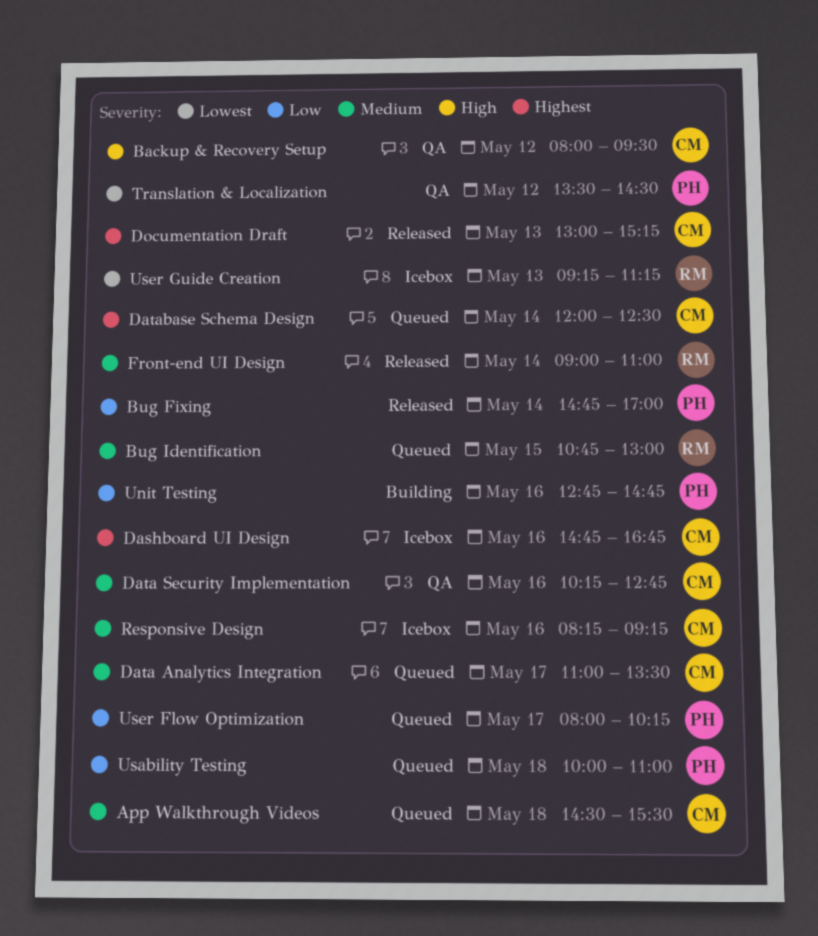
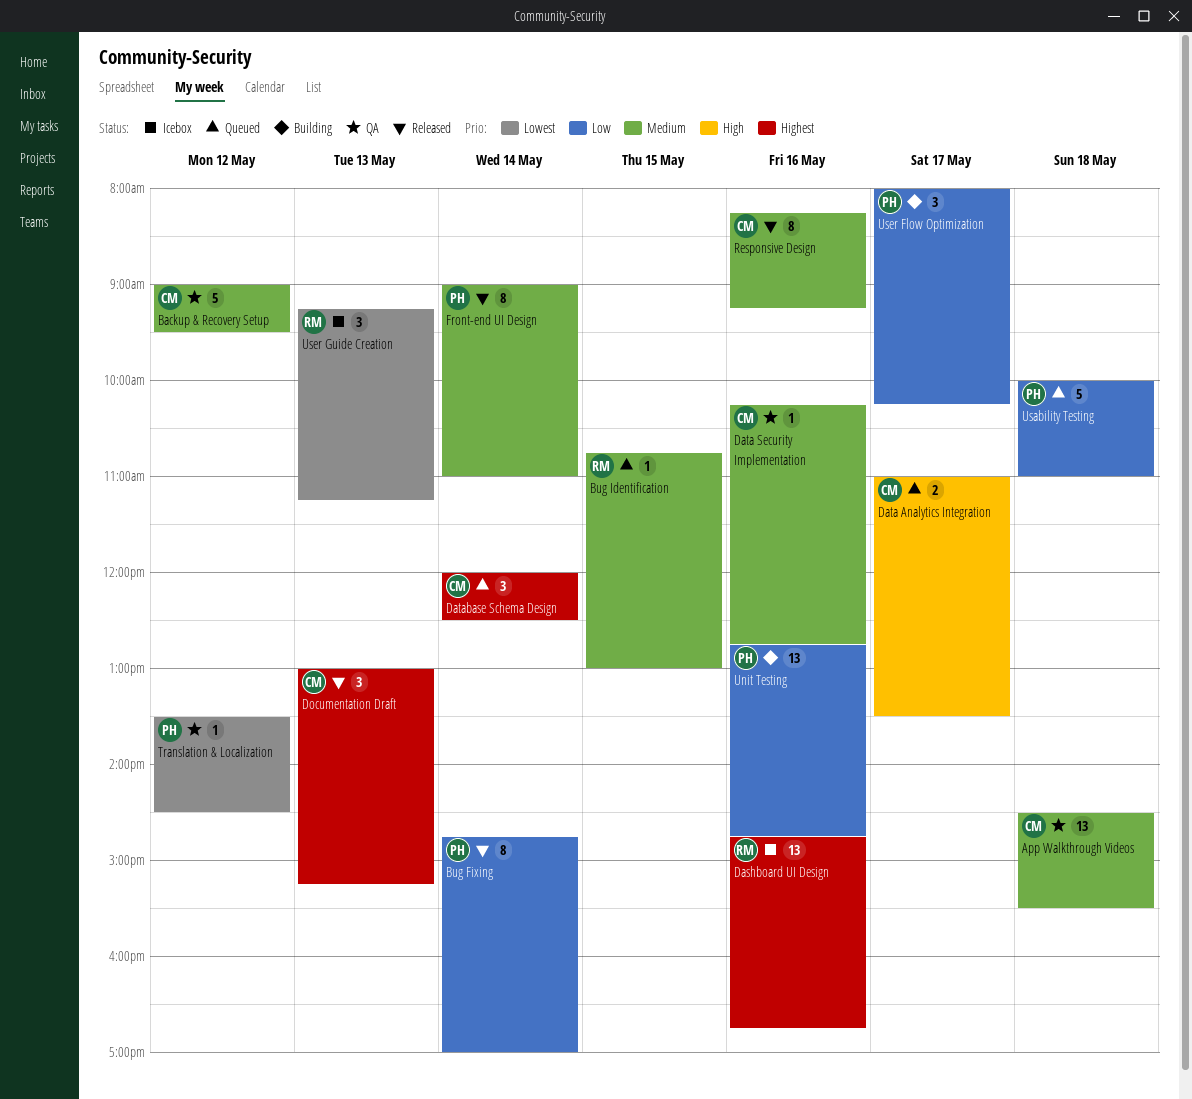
App Walkthrough Videos, status: Queued -> QA
Backup & Recovery Setup, priority: High -> Medium
Backup & Recovery Setup, begins: 08:00 -> 09:00
Dashboard UI Design, owner: CM -> RM
Data Analytics Integration, priority: Medium -> High
Front-end UI Design, owner: RM -> PH
Responsive Design, status: Icebox -> Released
User Flow Optimization, status: Queued -> Building

